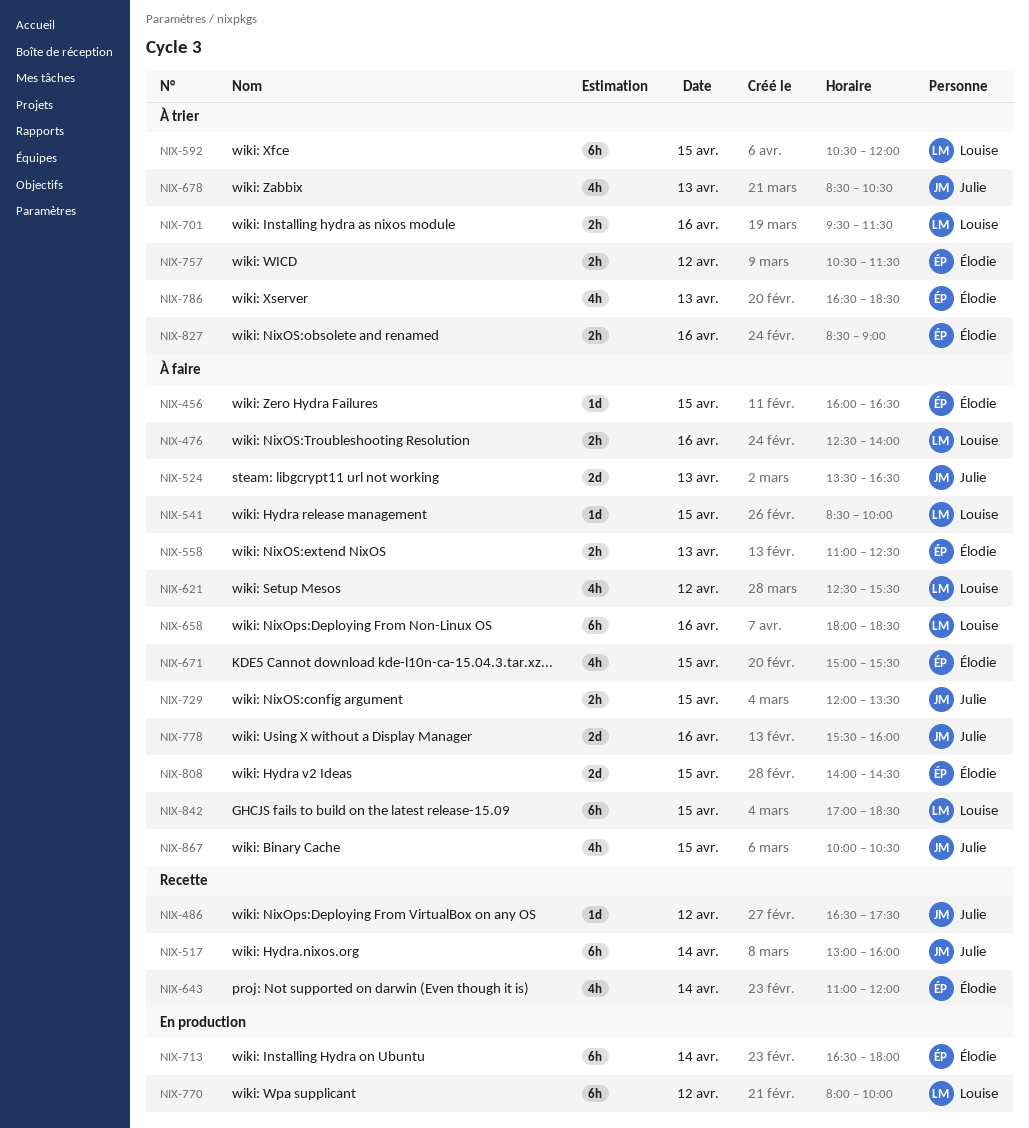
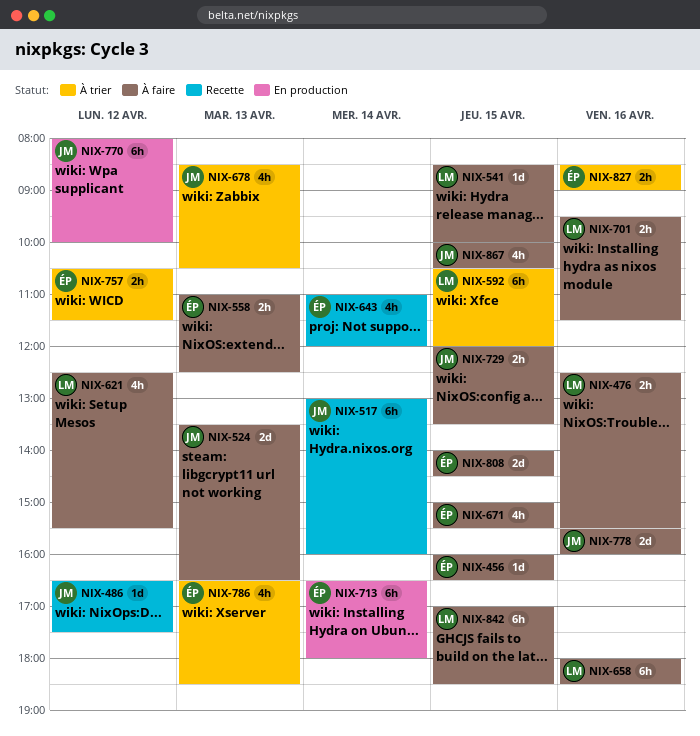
NIX-476, ends: 14:00 -> 15:30
NIX-701, status: À trier -> À faire
NIX-770, owner: Louise -> Julie

